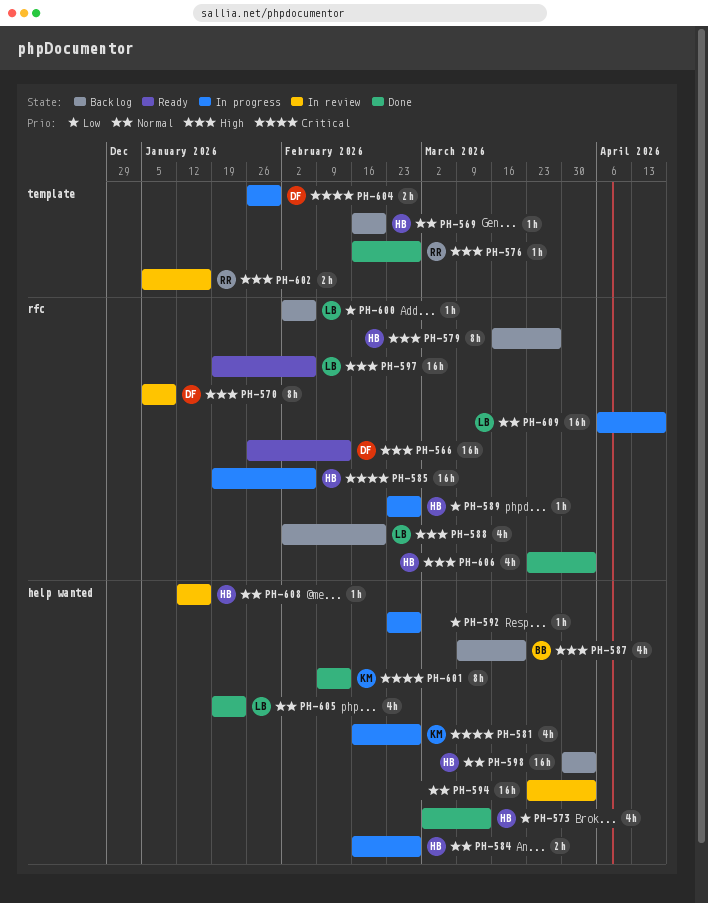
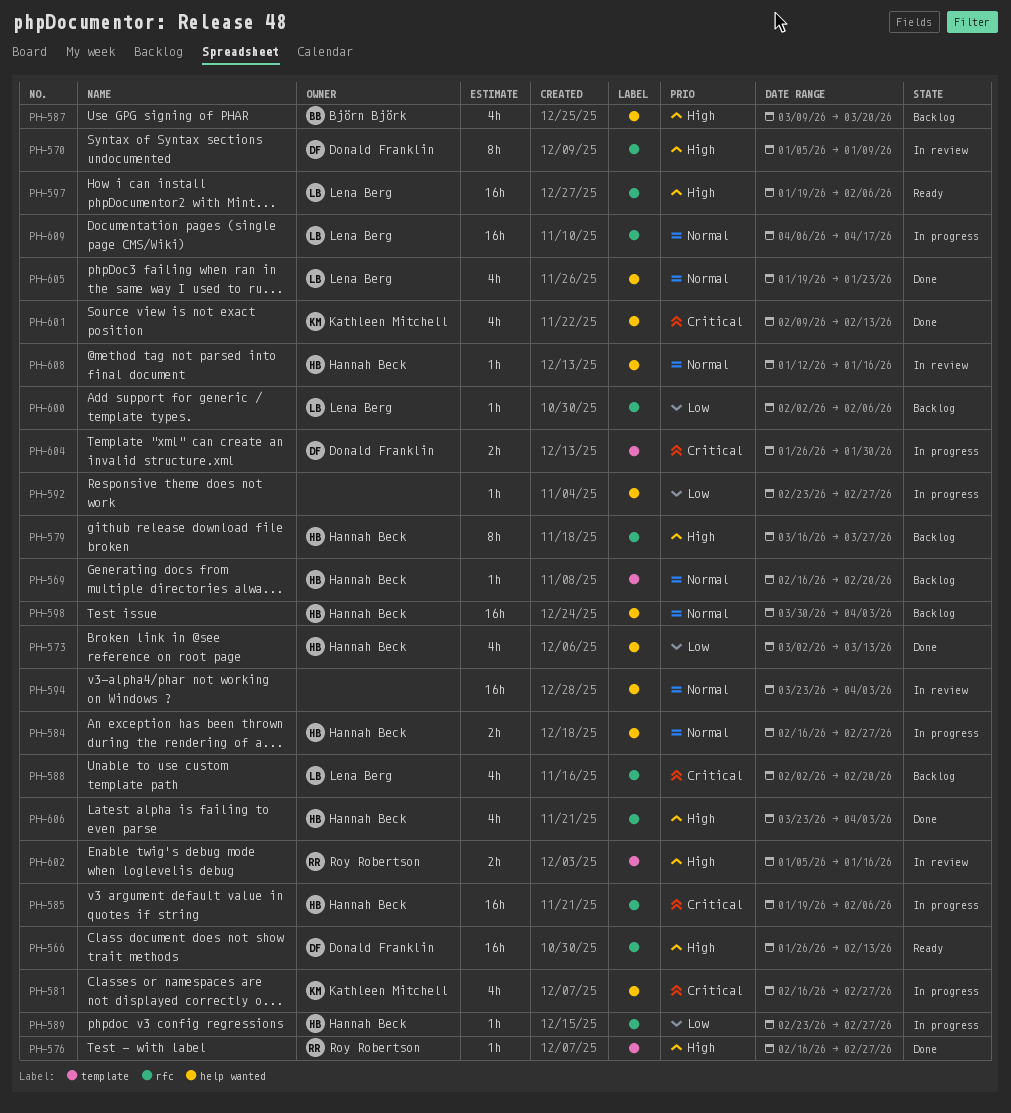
PH-588, priority: High -> Critical
PH-601, estimate: 8h -> 4h

